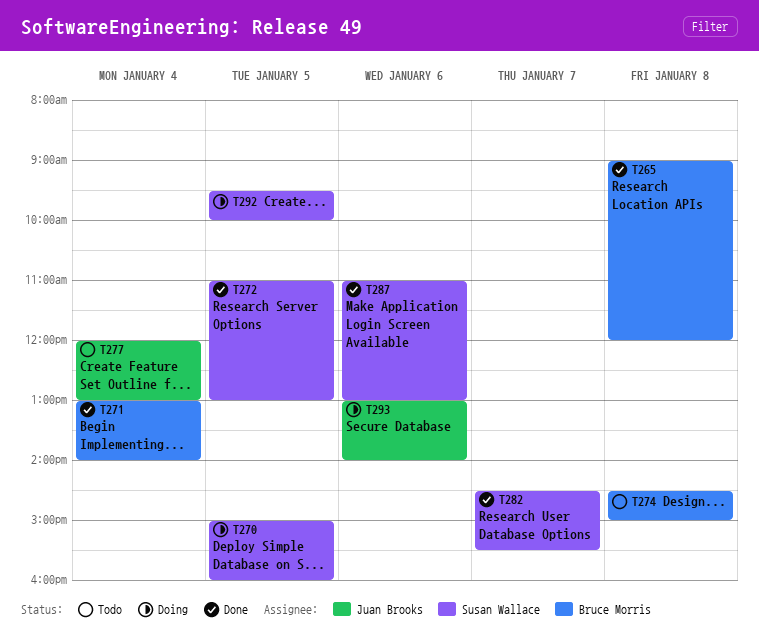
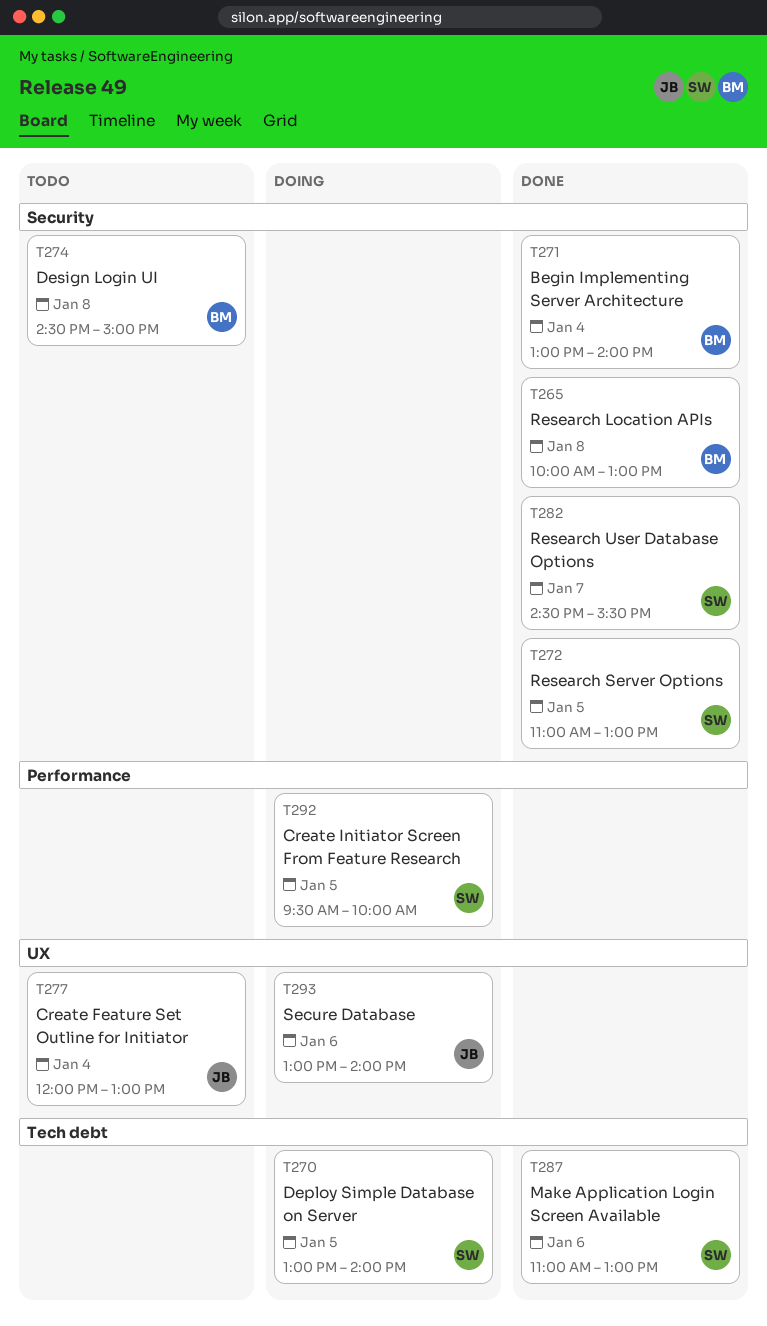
T265, begins: 09:00 -> 10:00
T265, ends: 12:00 -> 13:00
T270, begins: 15:00 -> 13:00
T270, ends: 16:00 -> 14:00

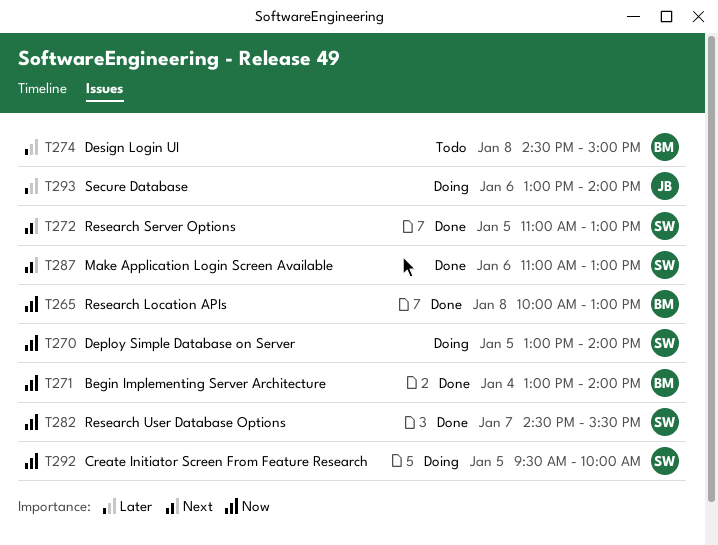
T277: present -> none

